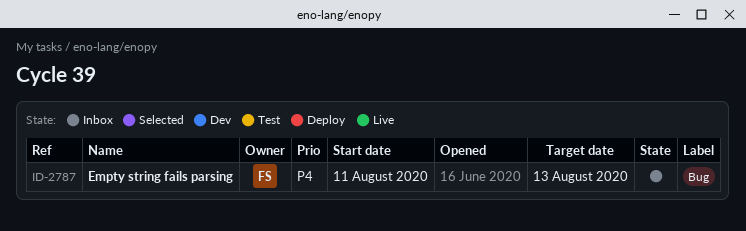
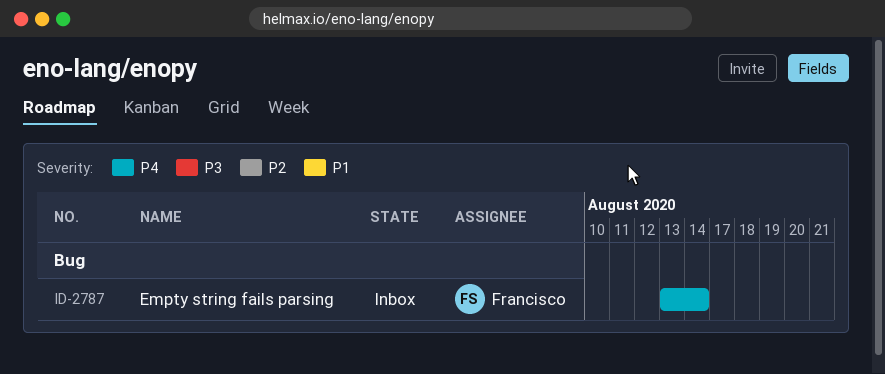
ID-2787, start: Aug 11 -> Aug 13
ID-2787, due: Aug 13 -> Aug 14

